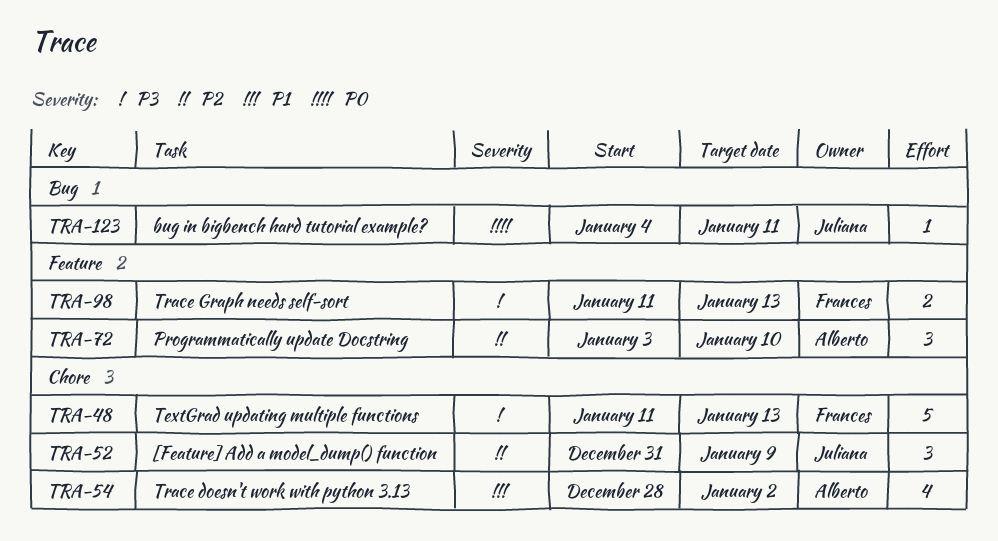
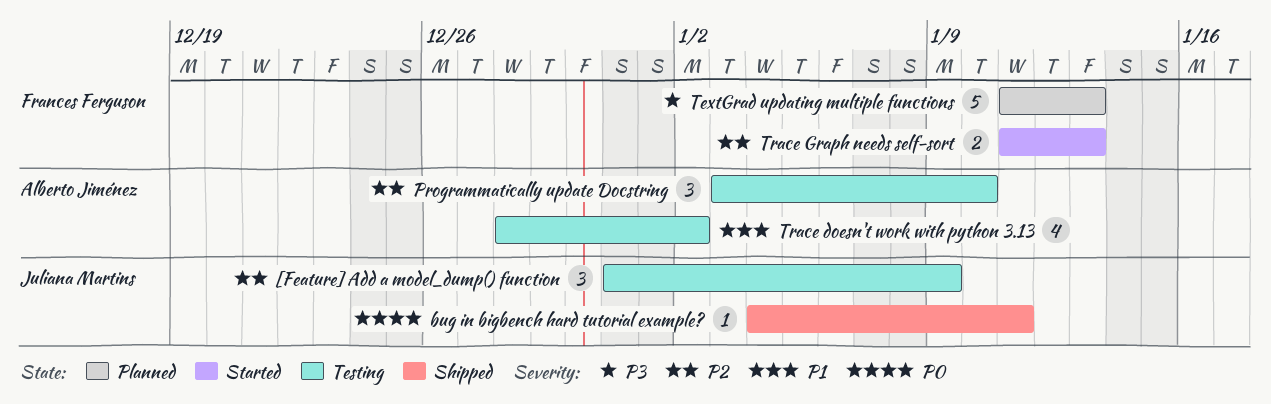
Trace Graph needs self-sort, priority: P3 -> P2

